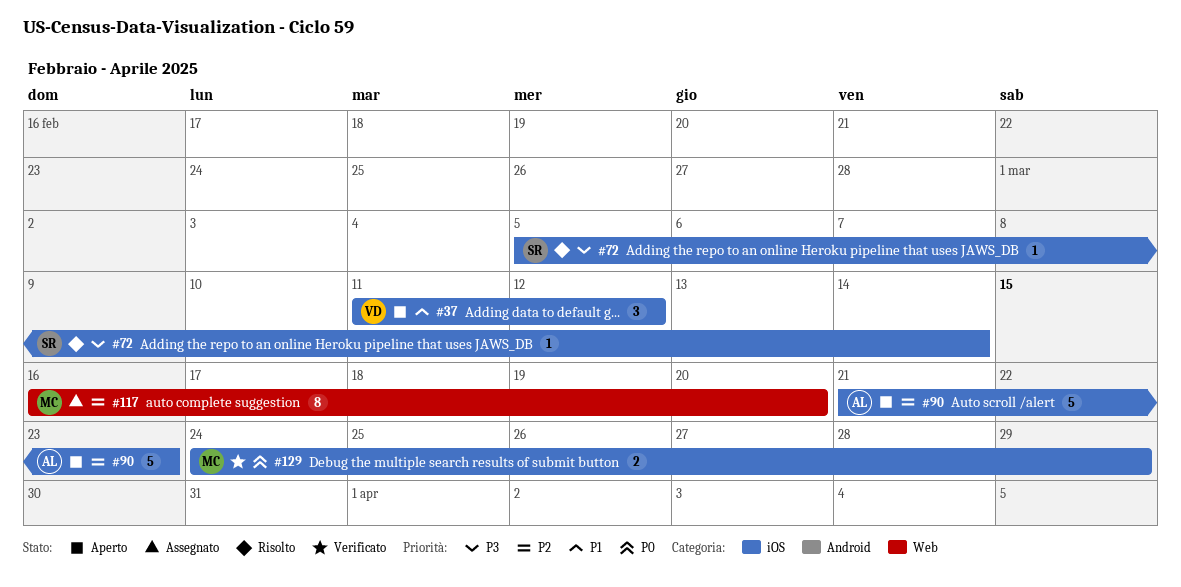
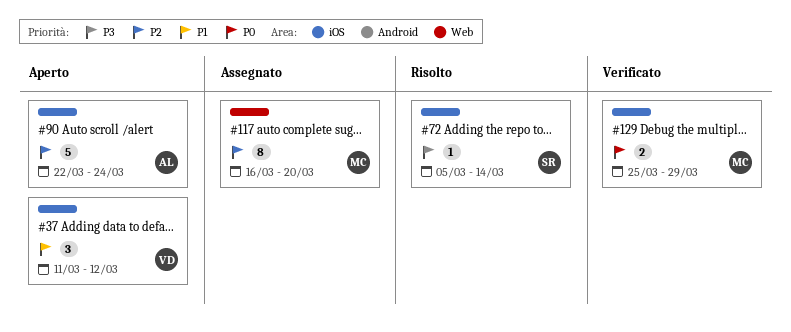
#90, start: Mar 21 -> Mar 22
#90, due: Mar 23 -> Mar 24
#129, start: Mar 24 -> Mar 25

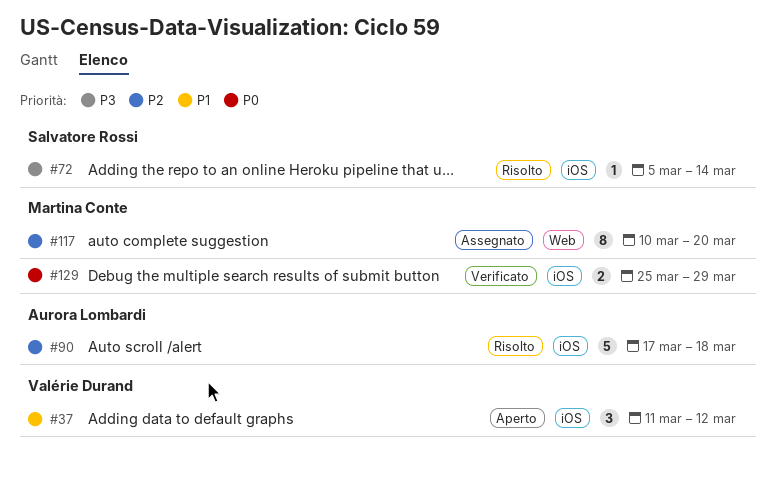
#90, status: Aperto -> Risolto
#90, start: Mar 22 -> Mar 17
#90, due: Mar 24 -> Mar 18
#117, start: Mar 16 -> Mar 10

